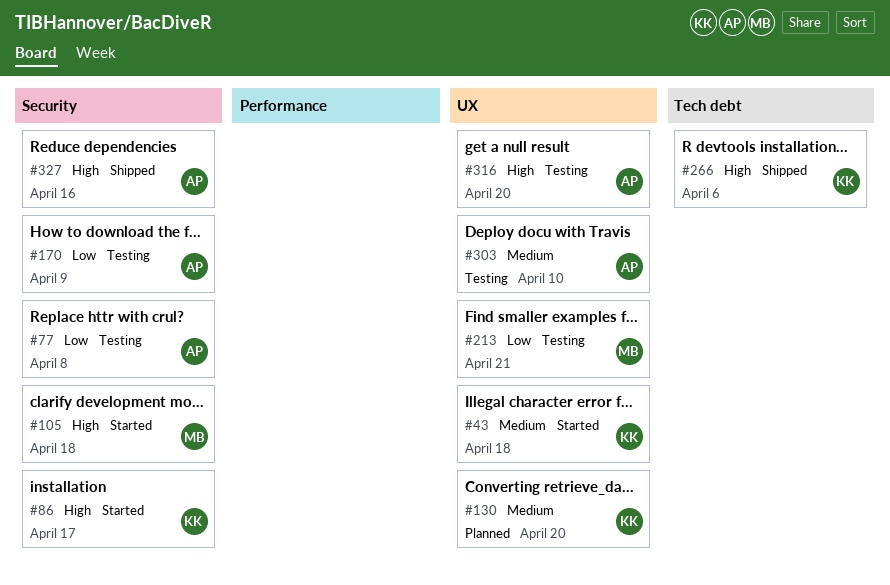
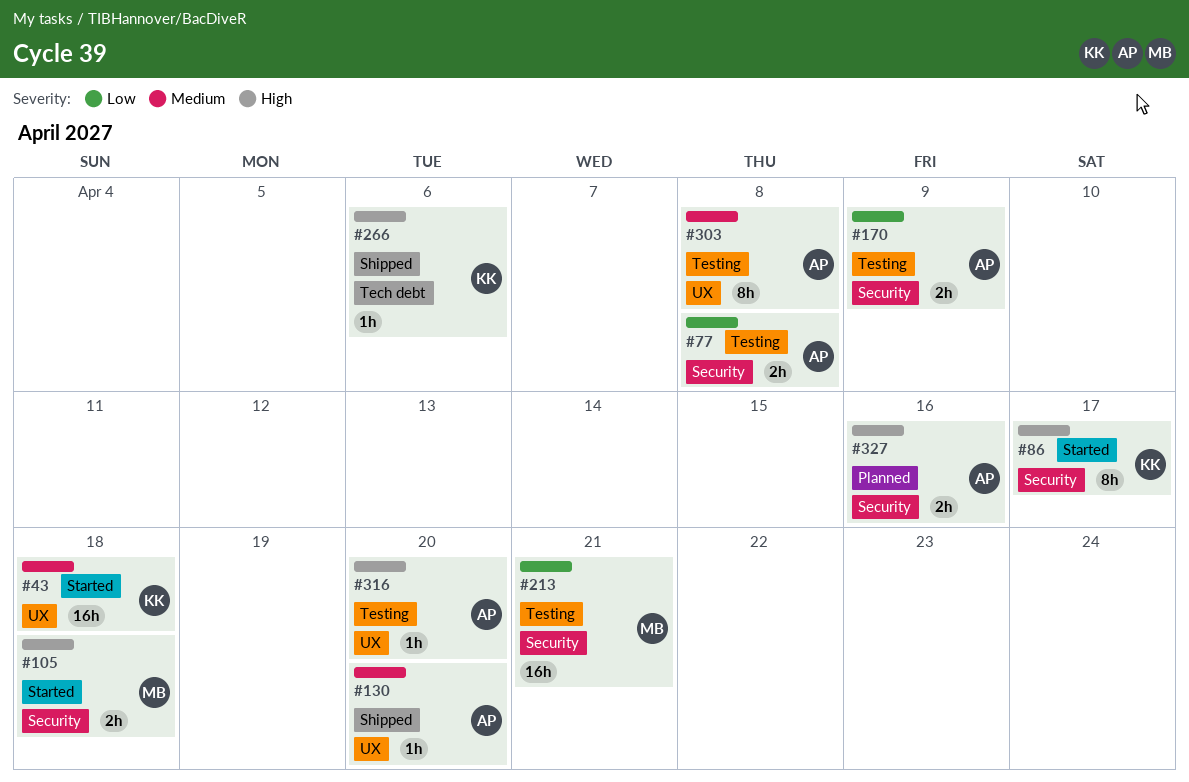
#130, status: Planned -> Shipped
#130, owner: KK -> AP
#213, label: UX -> Security
#303, due: Apr 10 -> Apr 8
#327, status: Shipped -> Planned

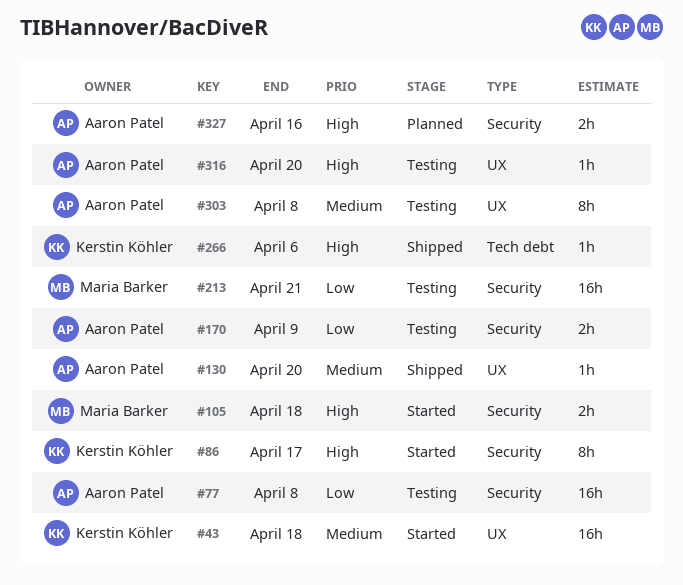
#77, estimate: 2h -> 16h

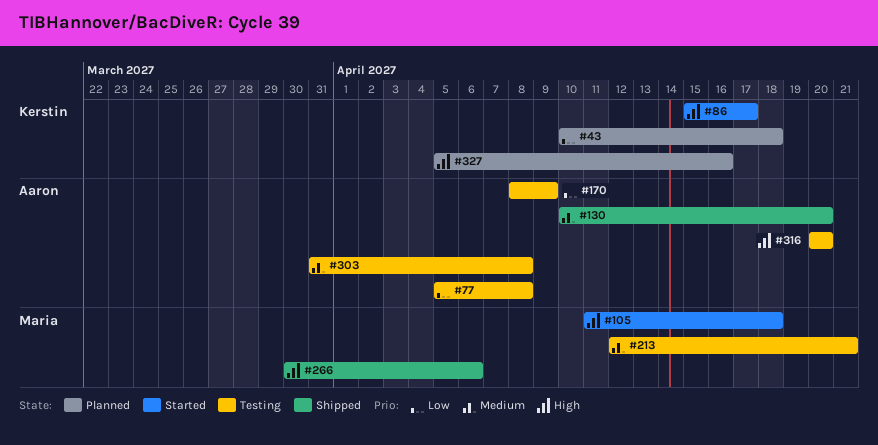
#43, status: Started -> Planned
#43, priority: Medium -> Low
#213, priority: Low -> Medium
#266, owner: Kerstin Köhler -> Maria Barker
#327, owner: Aaron Patel -> Kerstin Köhler

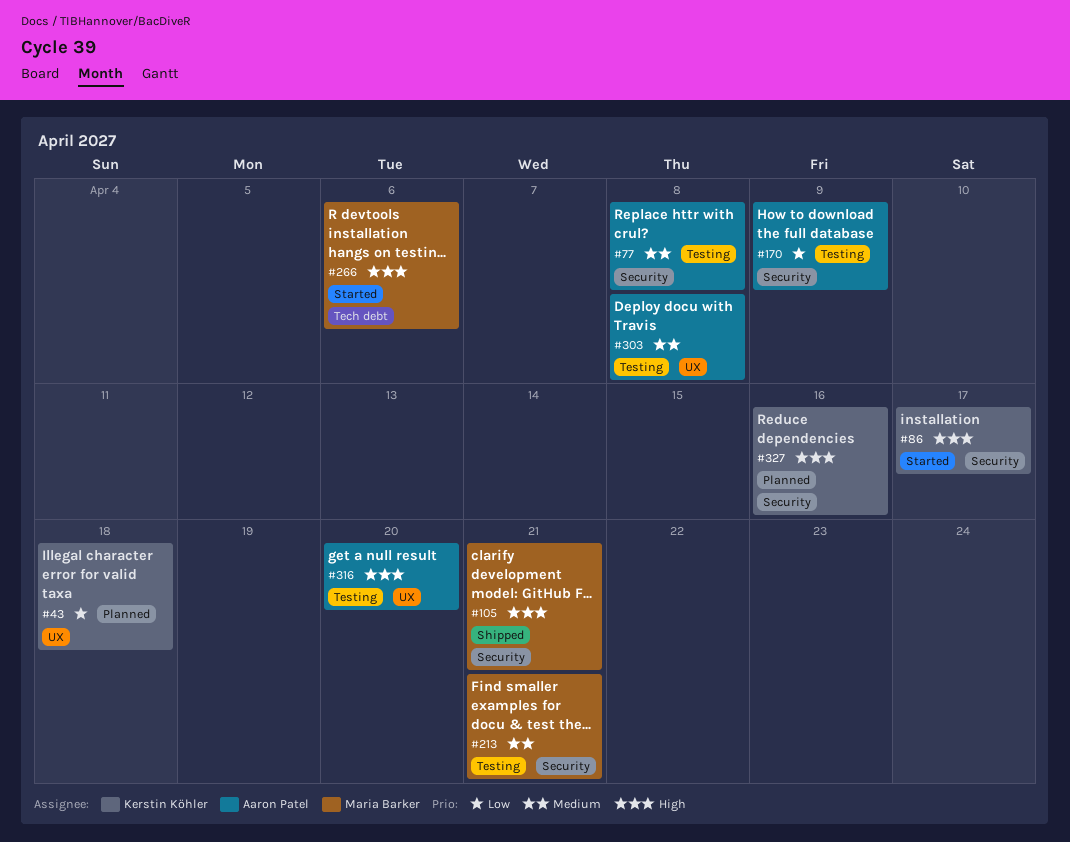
#77, priority: Low -> Medium
#105, status: Started -> Shipped
#105, due: Apr 18 -> Apr 21
#130: present -> none
#266, status: Shipped -> Started

